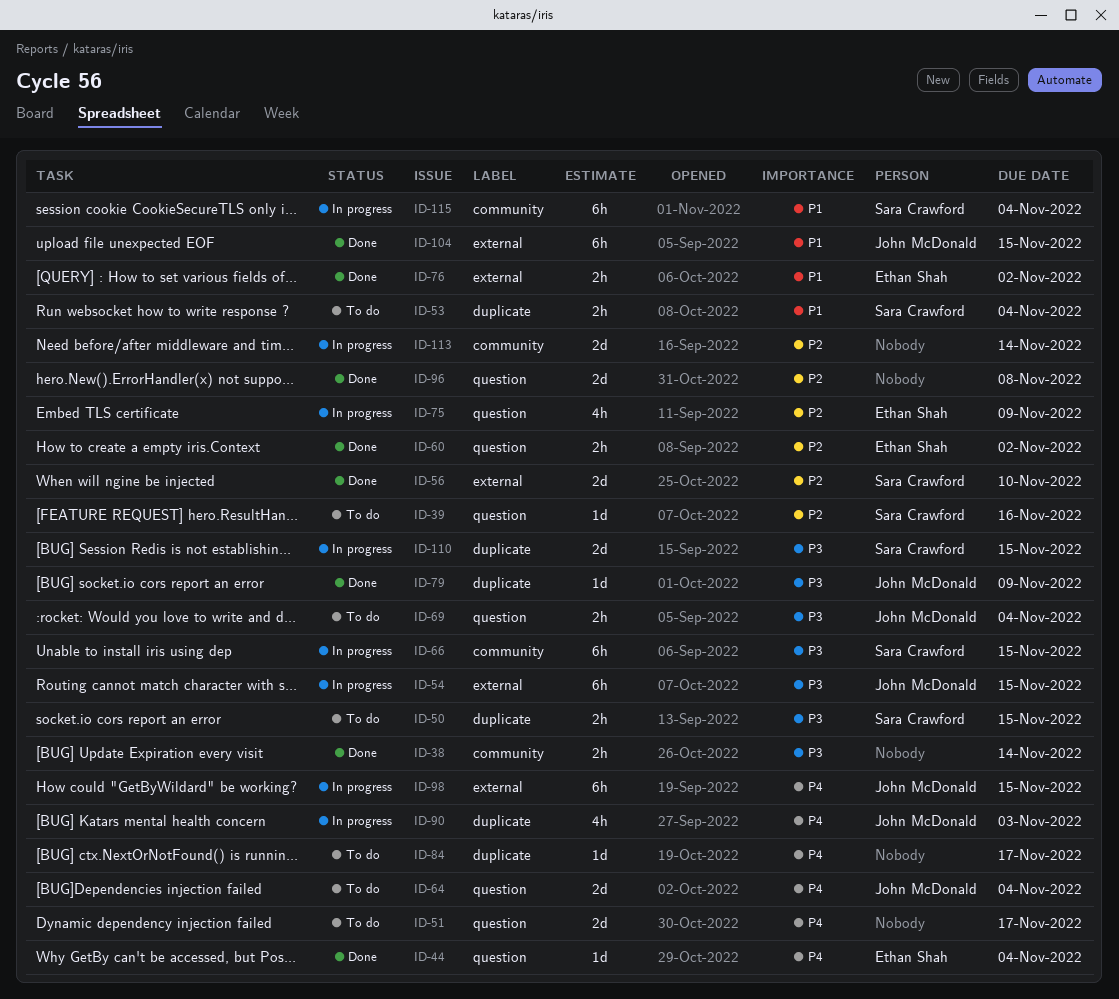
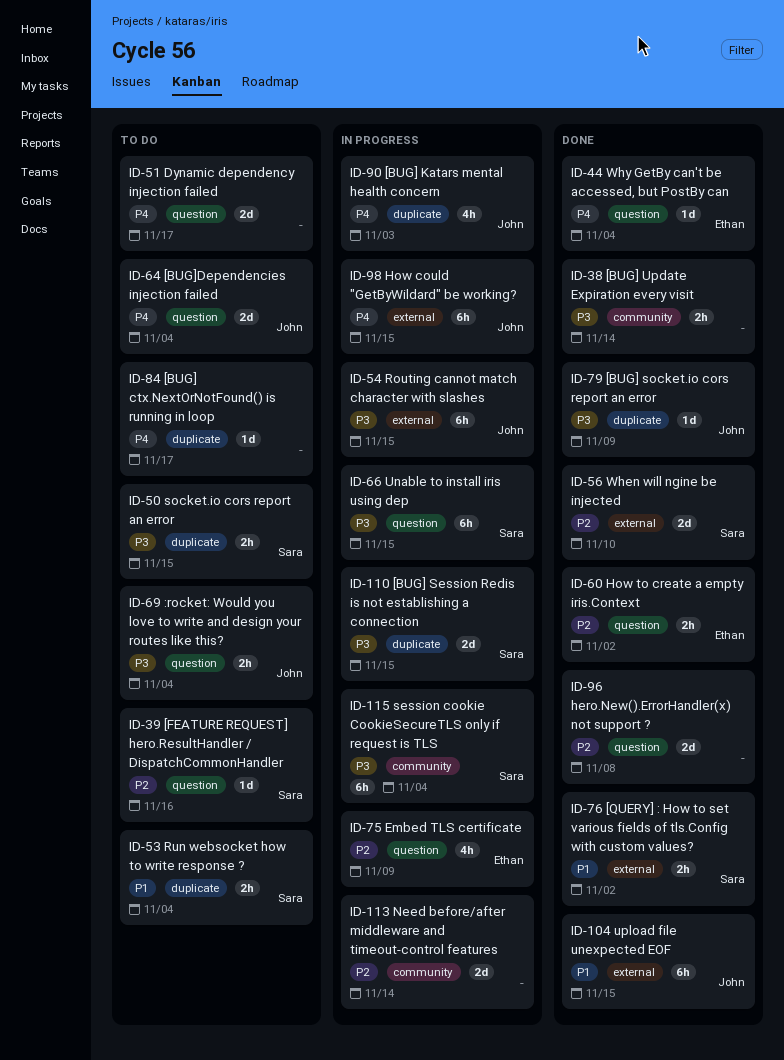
ID-66, label: community -> question
ID-76, owner: Ethan Shah -> Sara Crawford
ID-115, priority: P1 -> P3

